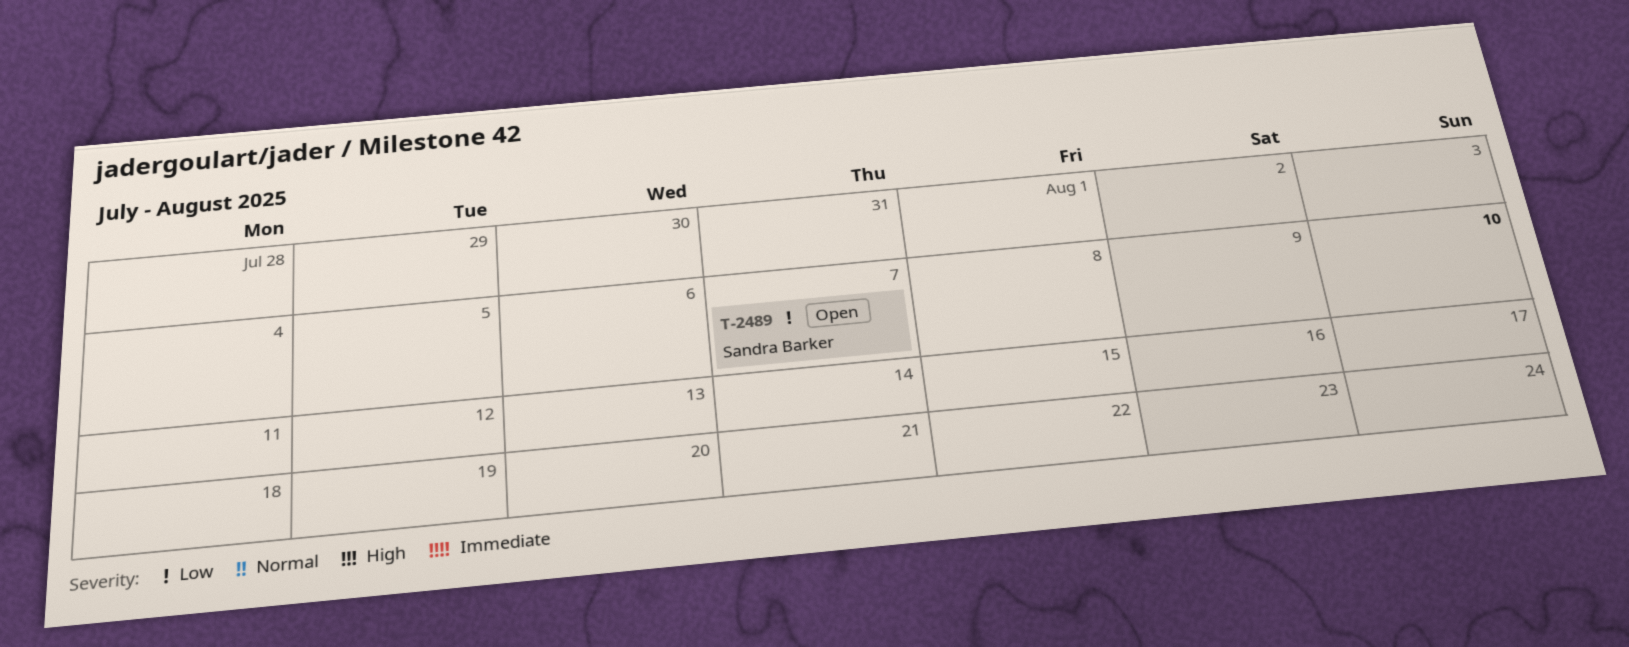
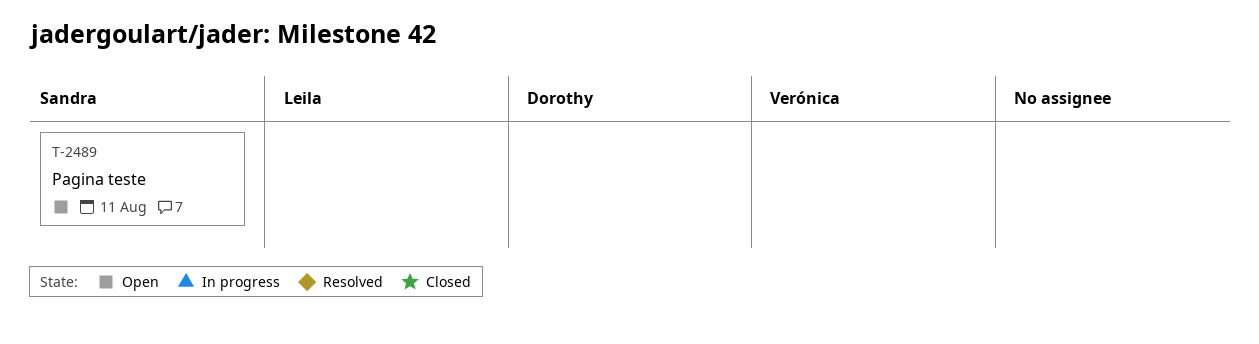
T-2489, due: Aug 7 -> Aug 11

